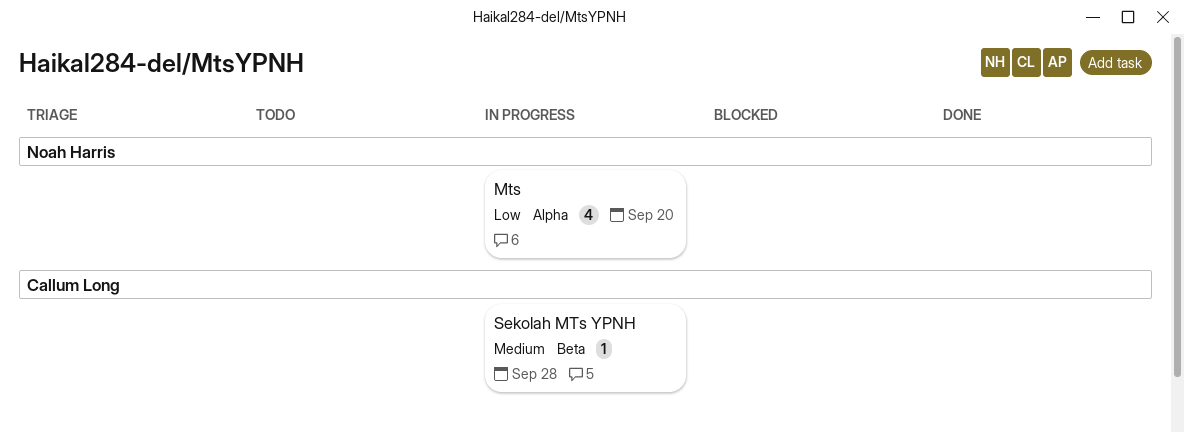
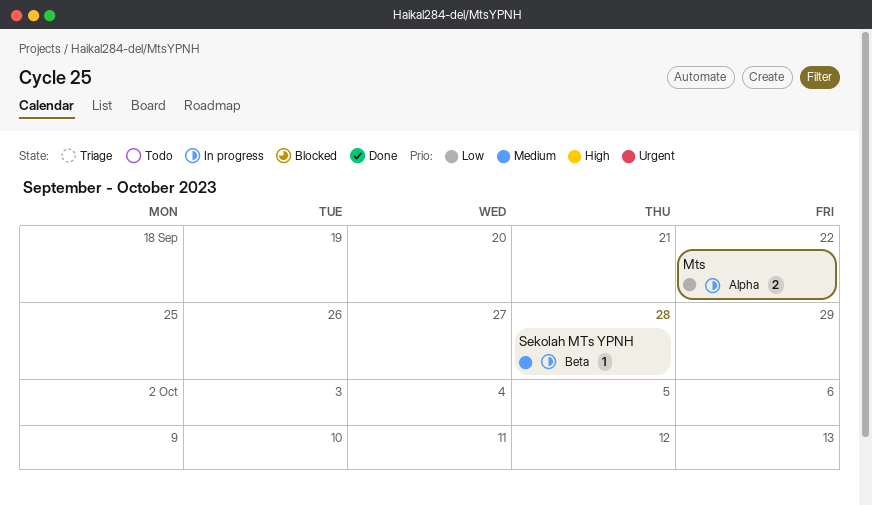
Mts, estimate: 4 -> 2
Mts, due: Sep 20 -> Sep 22

